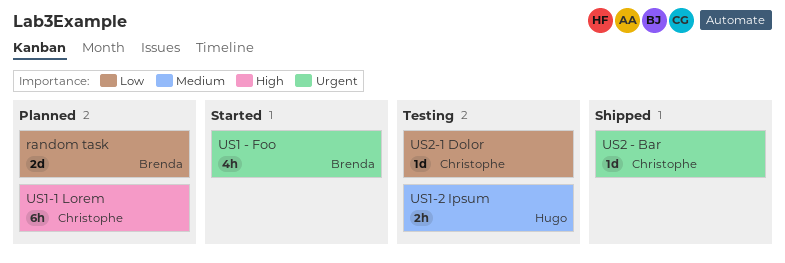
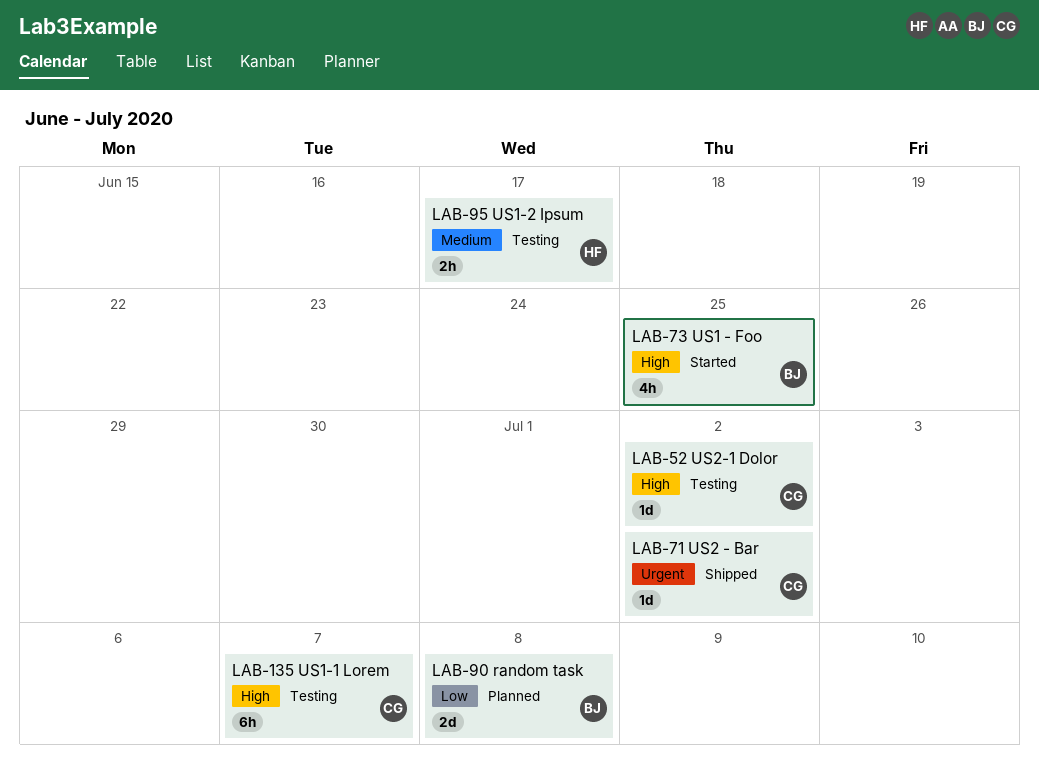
US1 - Foo, priority: Urgent -> High
US1-1 Lorem, status: Planned -> Testing
US2-1 Dolor, priority: Low -> High

